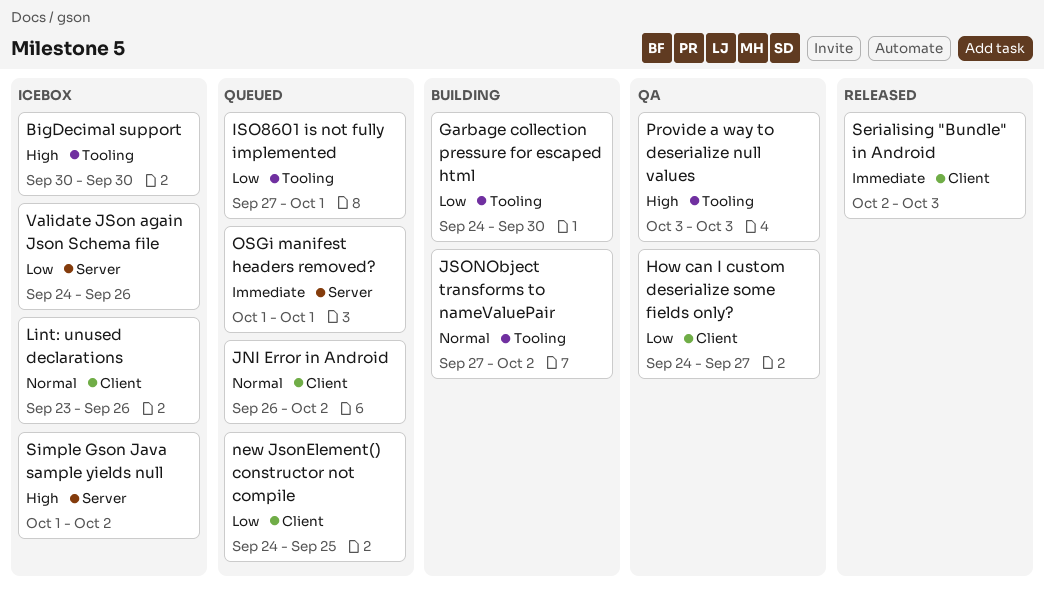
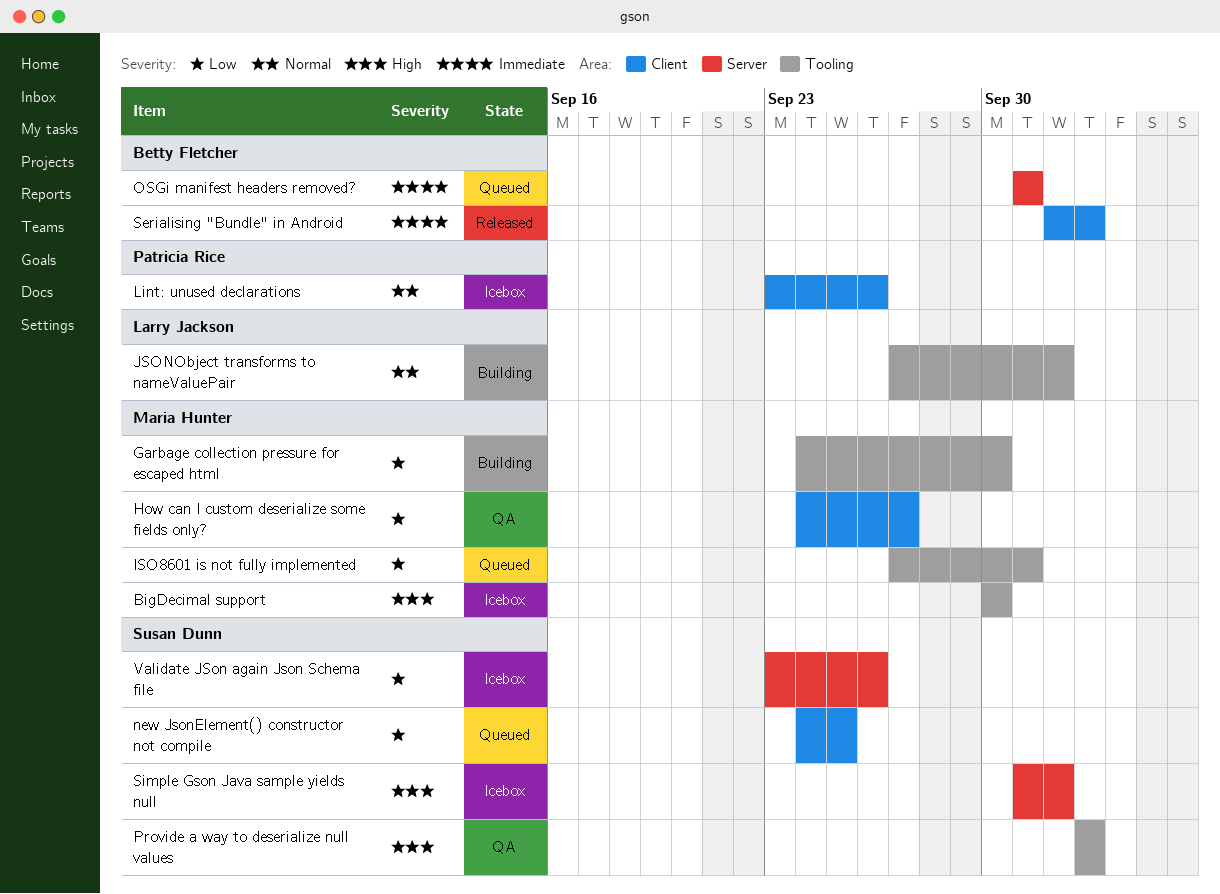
JNI Error in Android: present -> none
Validate JSon again Json Schema file, start: Sep 24 -> Sep 23

